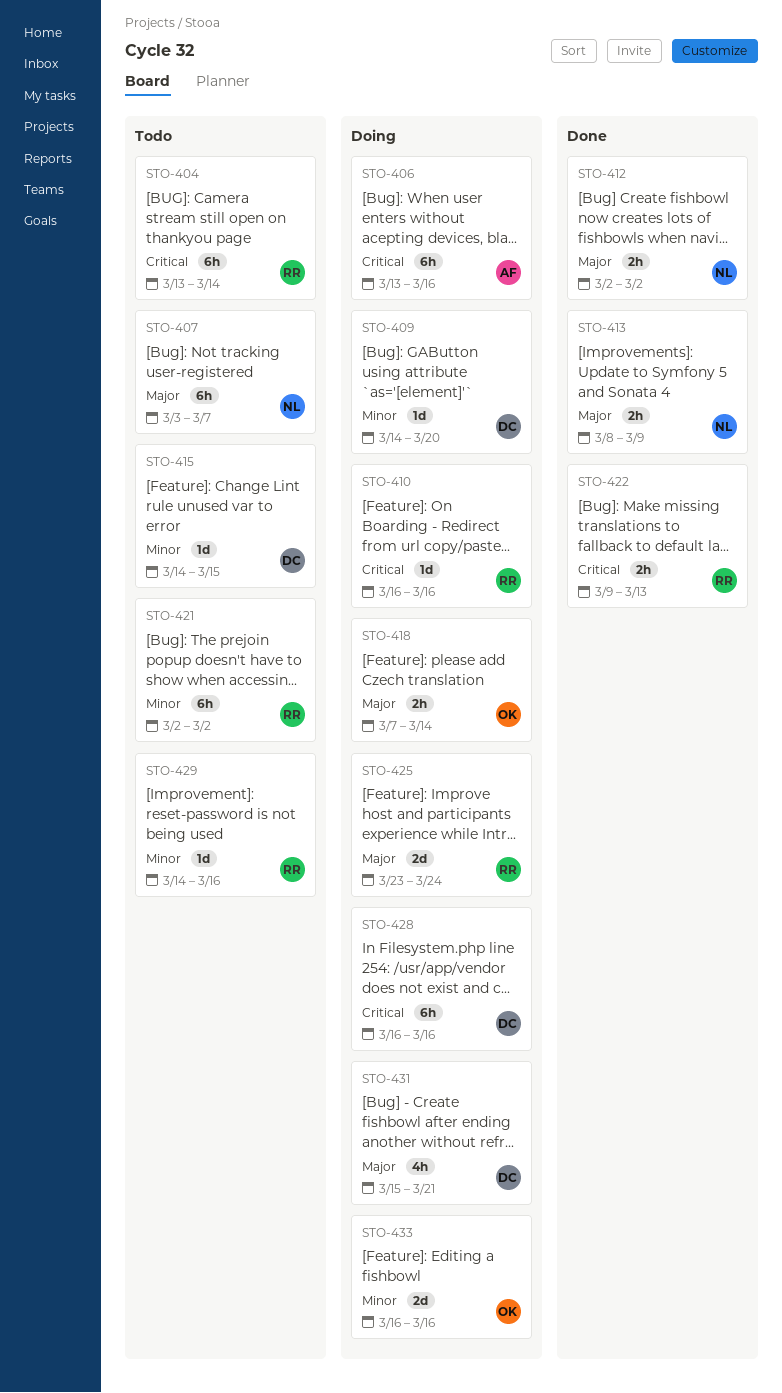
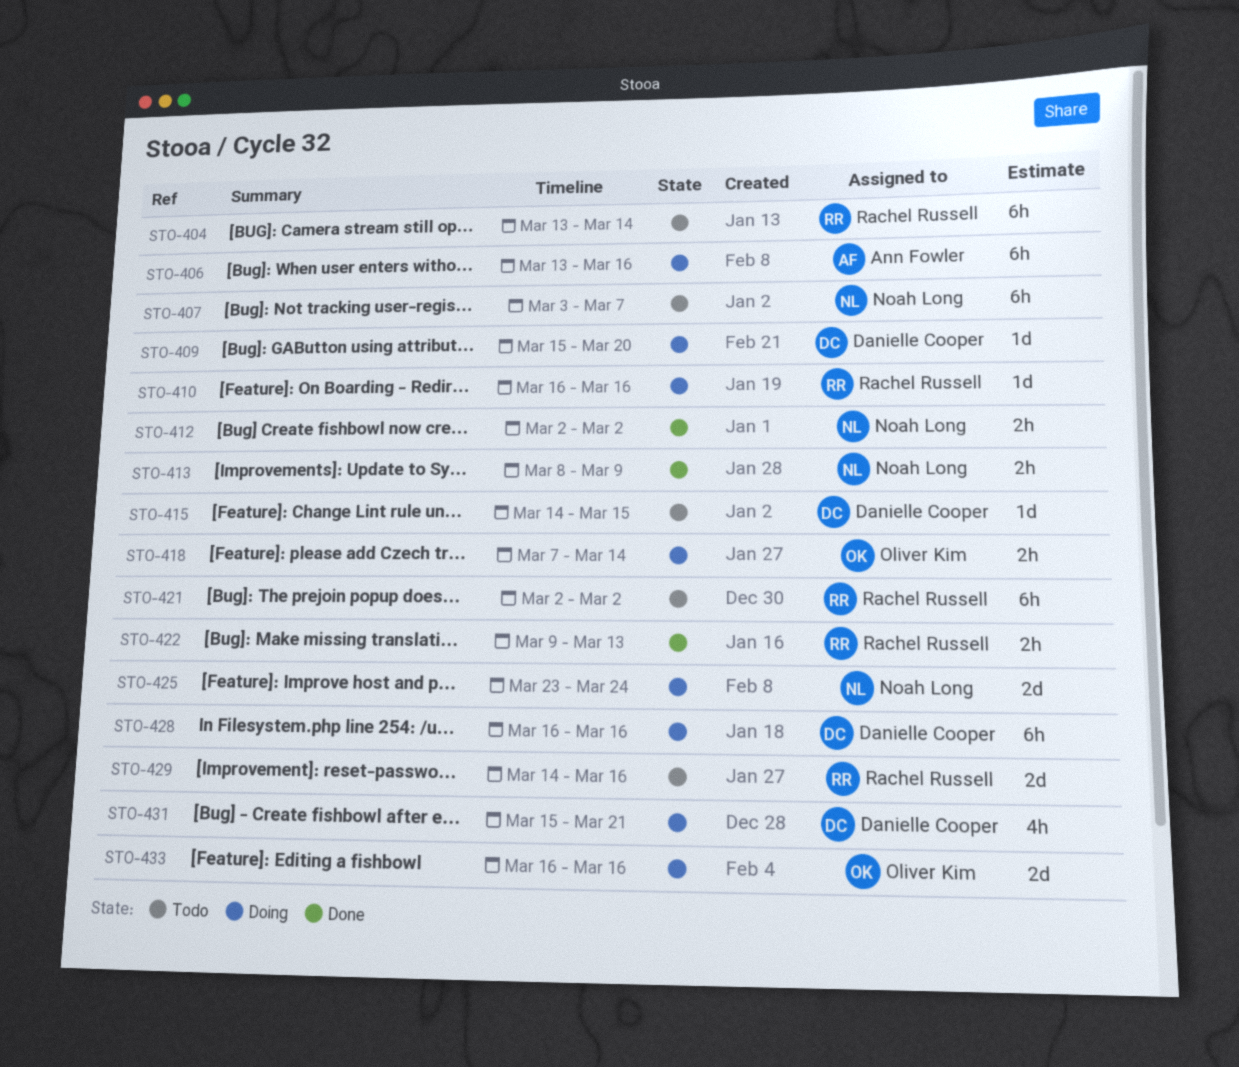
STO-409, start: Mar 14 -> Mar 15
STO-425, owner: Rachel Russell -> Noah Long
STO-429, estimate: 1d -> 2d

